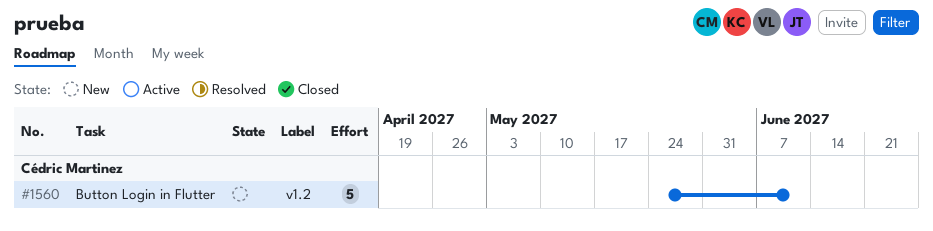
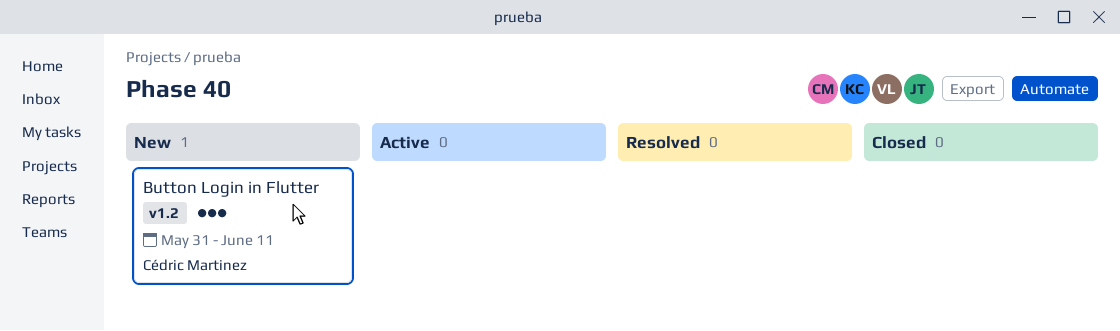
Button Login in Flutter, estimate: 5 -> 3
Button Login in Flutter, start: May 24 -> May 31

